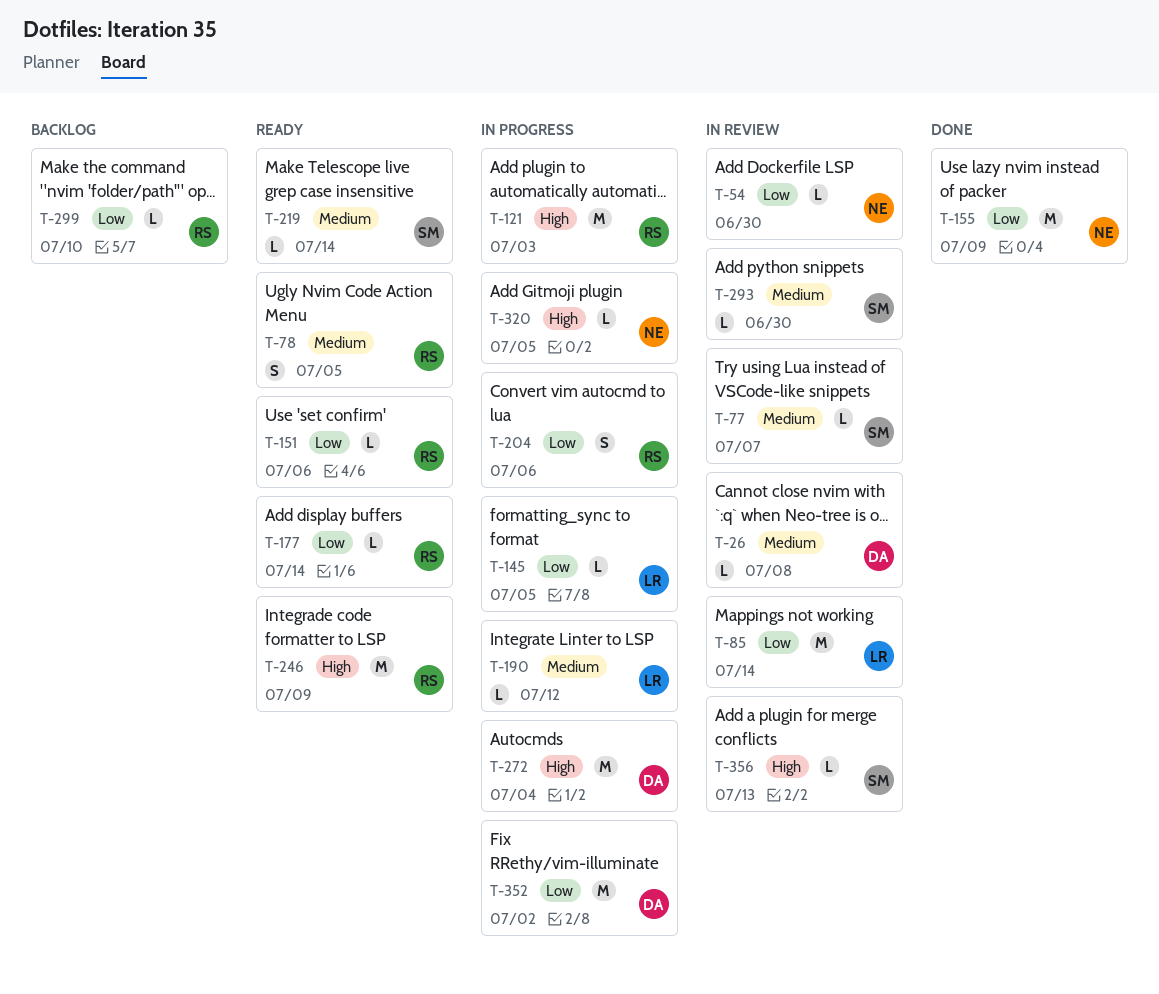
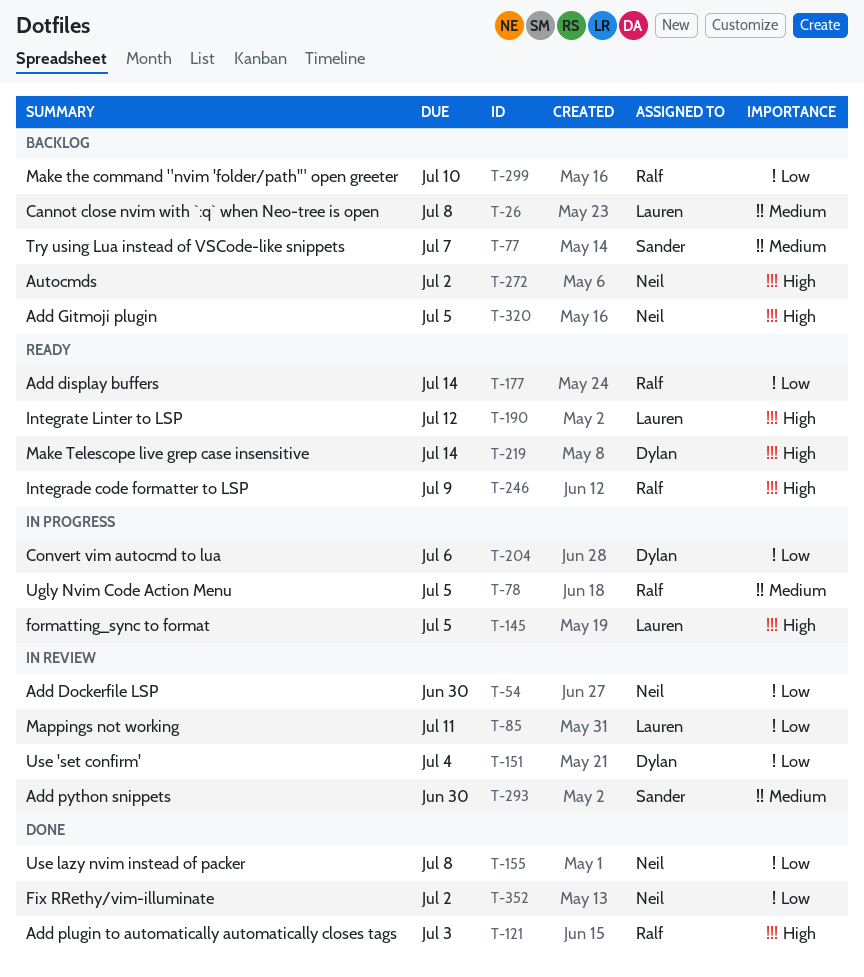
T-26, status: In review -> Backlog
T-26, owner: Dylan -> Lauren
T-77, status: In review -> Backlog
T-78, status: Ready -> In progress
T-85, due: Jul 14 -> Jul 11
T-121, status: In progress -> Done
T-145, priority: Low -> High
T-151, status: Ready -> In review
T-151, owner: Ralf -> Dylan
T-151, due: Jul 6 -> Jul 4
T-155, due: Jul 9 -> Jul 8
T-190, status: In progress -> Ready
T-190, priority: Medium -> High
T-204, owner: Ralf -> Dylan
T-219, owner: Sander -> Dylan
T-219, priority: Medium -> High
T-272, status: In progress -> Backlog
T-272, owner: Dylan -> Neil
T-272, due: Jul 4 -> Jul 2
T-320, status: In progress -> Backlog
T-352, status: In progress -> Done
T-352, owner: Dylan -> Neil
T-356: present -> none

